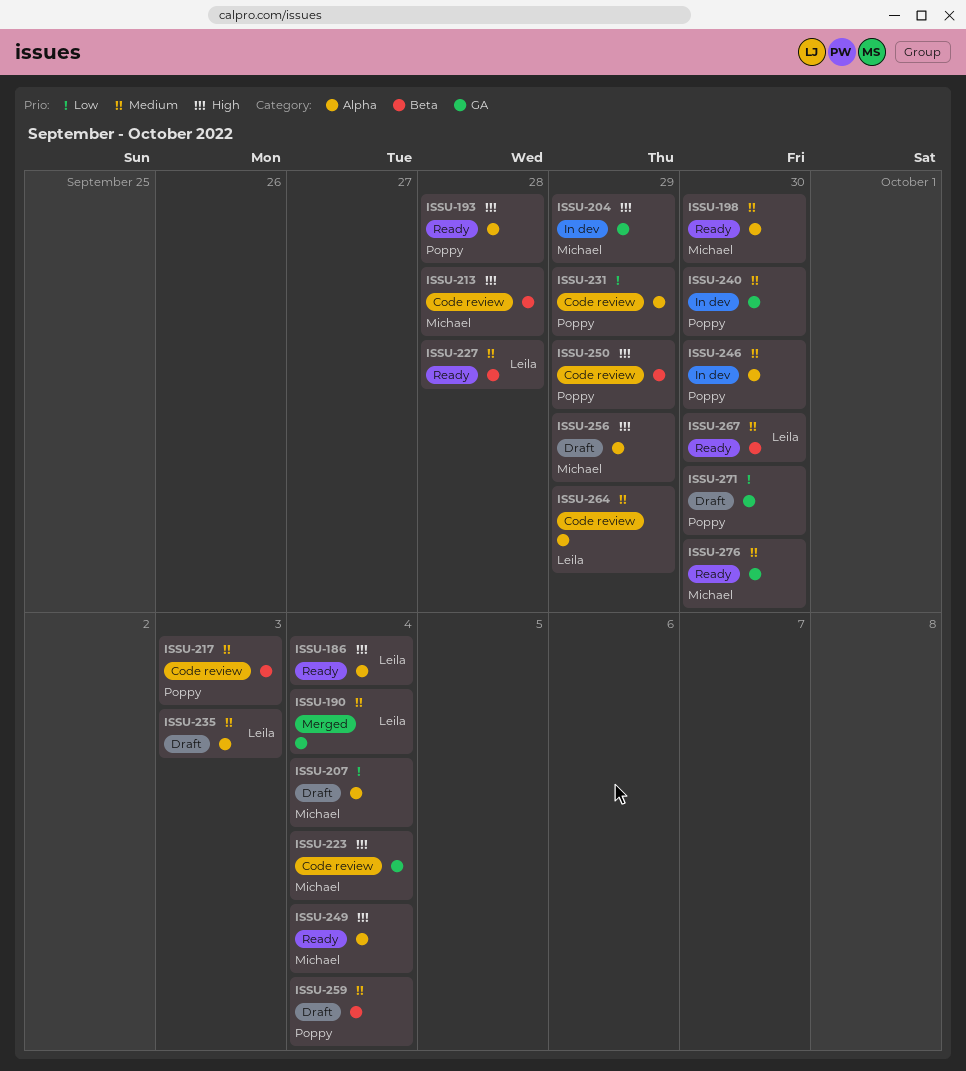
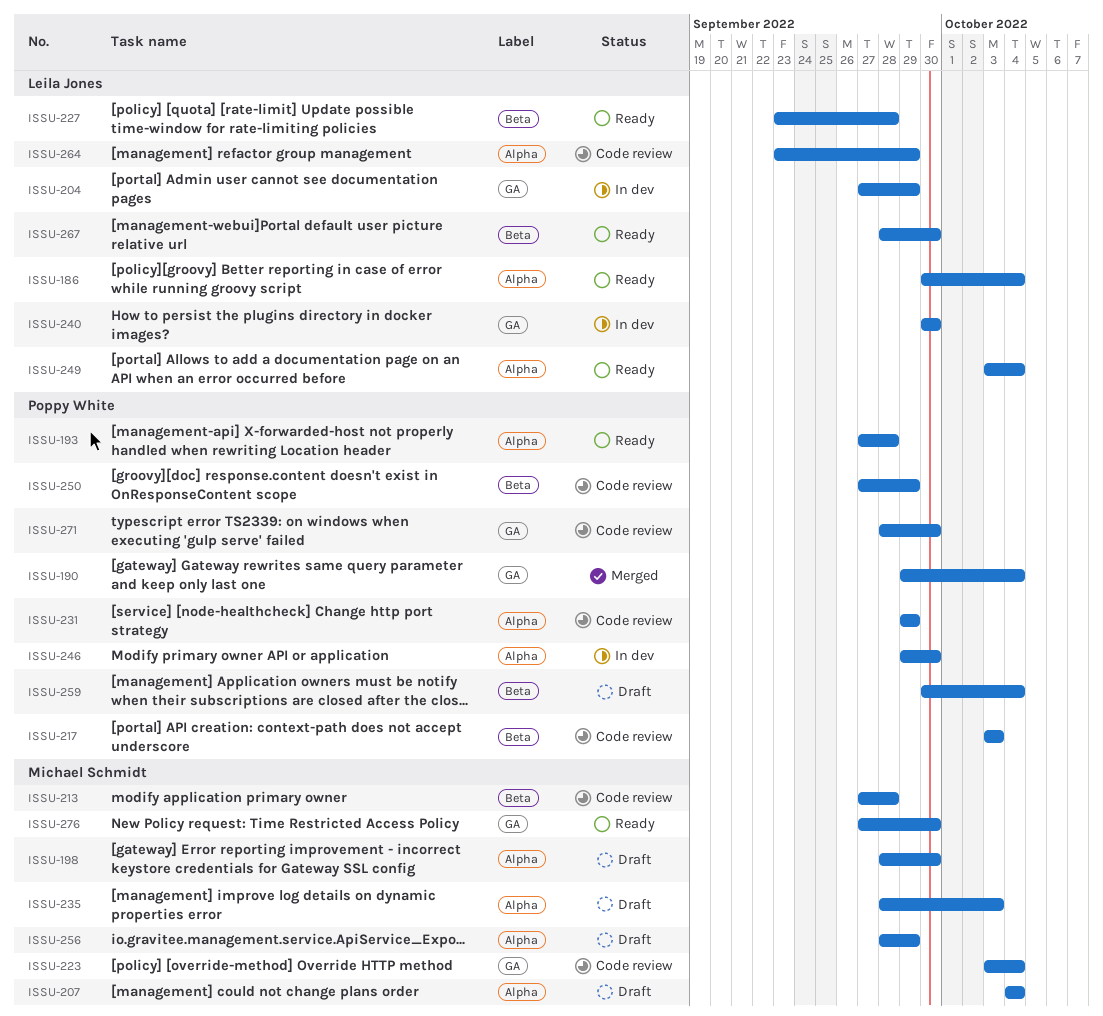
ISSU-190, owner: Leila Jones -> Poppy White
ISSU-198, status: Ready -> Draft
ISSU-204, owner: Michael Schmidt -> Leila Jones
ISSU-235, owner: Leila Jones -> Michael Schmidt
ISSU-240, owner: Poppy White -> Leila Jones
ISSU-249, owner: Michael Schmidt -> Leila Jones
ISSU-271, status: Draft -> Code review

